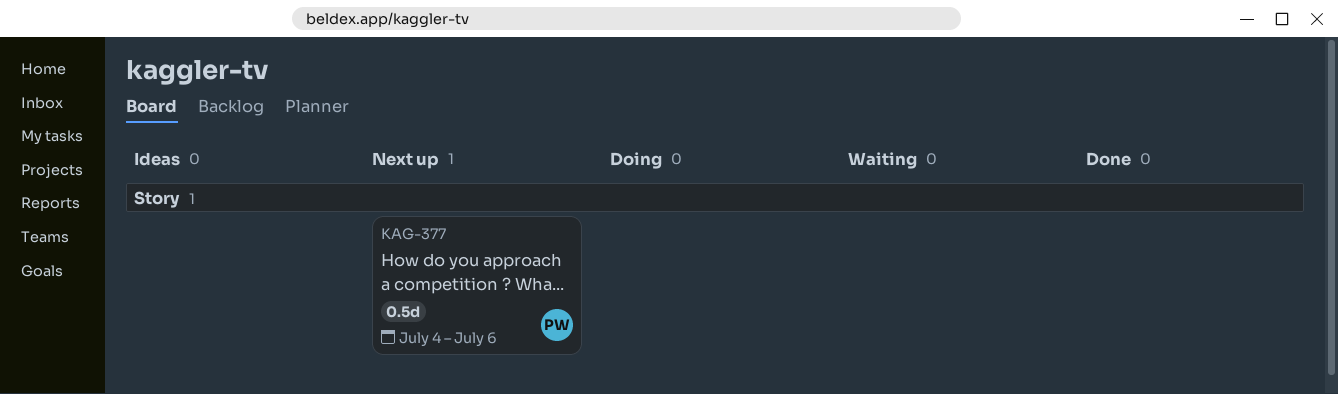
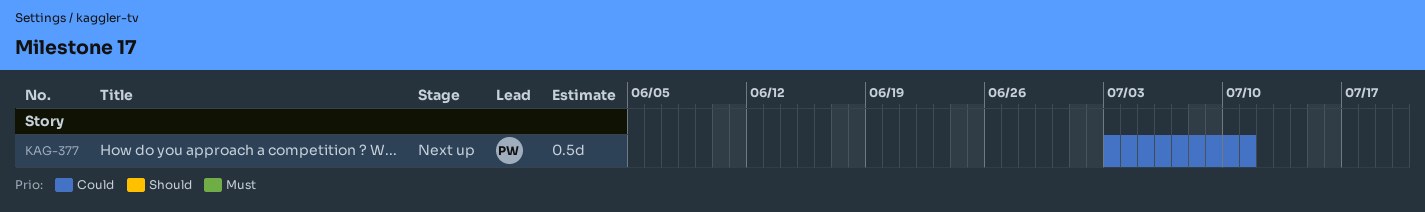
KAG-377, start: Jul 4 -> Jul 3
KAG-377, due: Jul 6 -> Jul 11

